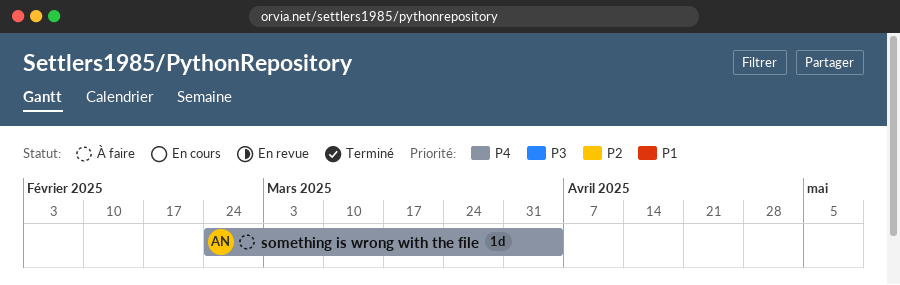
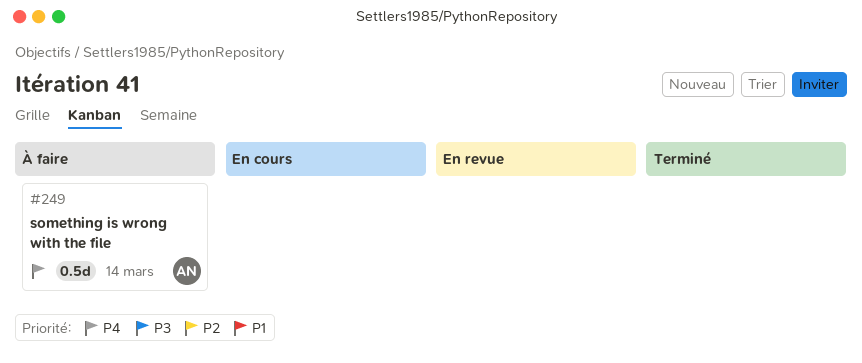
something is wrong with the file, estimate: 1d -> 0.5d
something is wrong with the file, due: Apr 4 -> Mar 14

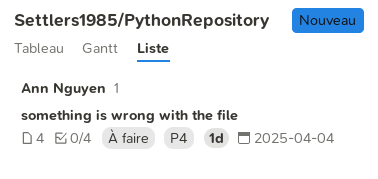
something is wrong with the file, estimate: 0.5d -> 1d
something is wrong with the file, due: Mar 14 -> Apr 4

